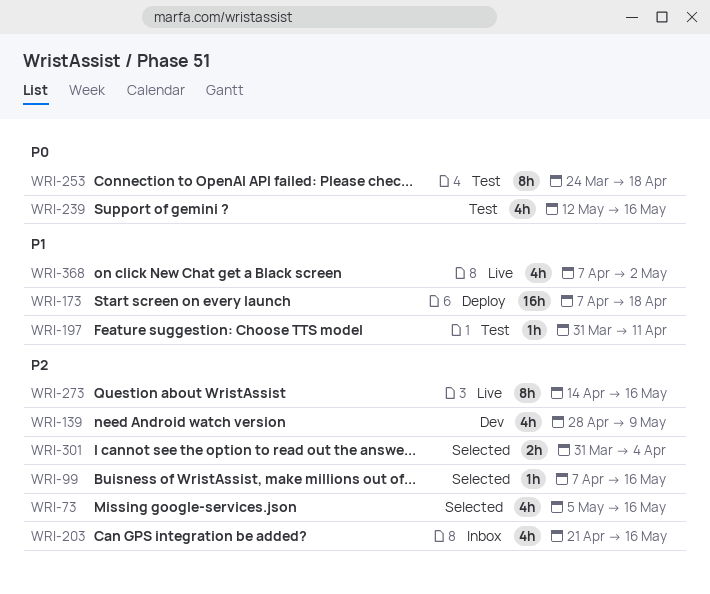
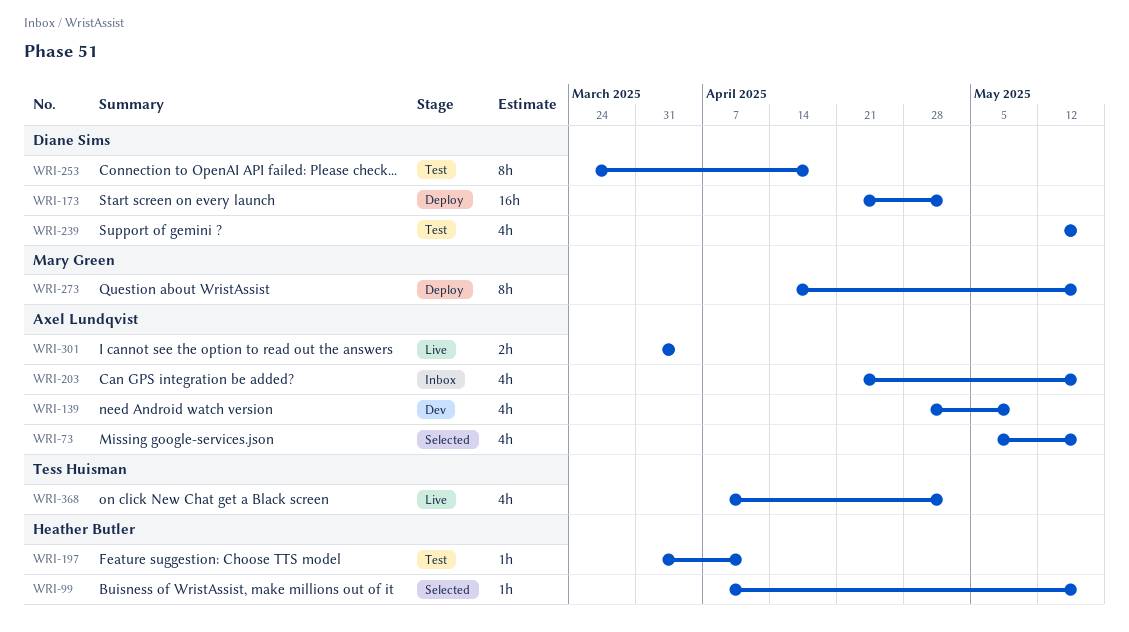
WRI-173, start: Apr 7 -> Apr 21
WRI-173, due: Apr 18 -> May 2
WRI-273, status: Live -> Deploy
WRI-301, status: Selected -> Live

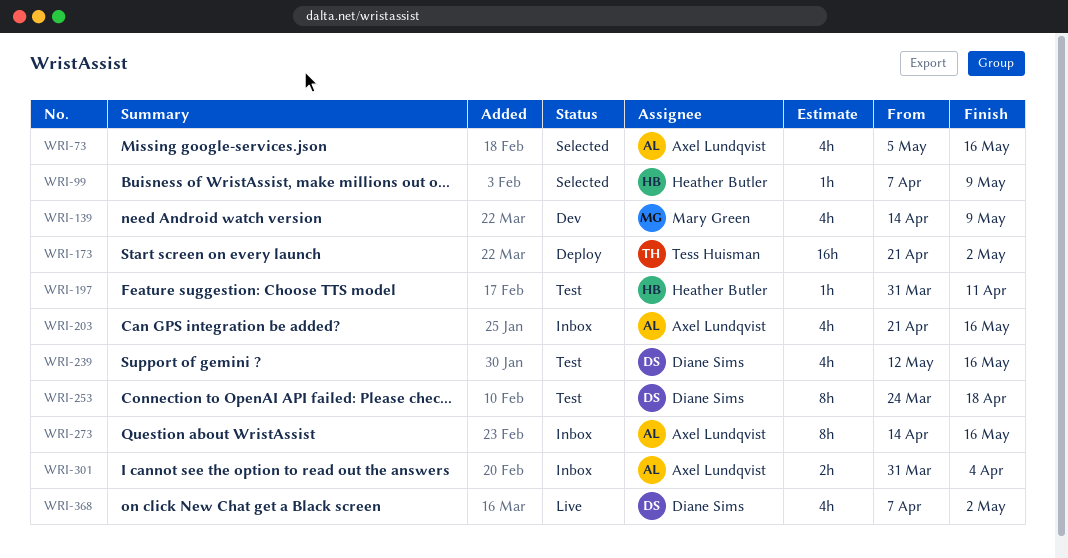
WRI-99, due: May 16 -> May 9
WRI-139, owner: Axel Lundqvist -> Mary Green
WRI-139, start: Apr 28 -> Apr 14
WRI-173, owner: Diane Sims -> Tess Huisman
WRI-273, status: Deploy -> Inbox
WRI-273, owner: Mary Green -> Axel Lundqvist
WRI-301, status: Live -> Inbox
WRI-368, owner: Tess Huisman -> Diane Sims

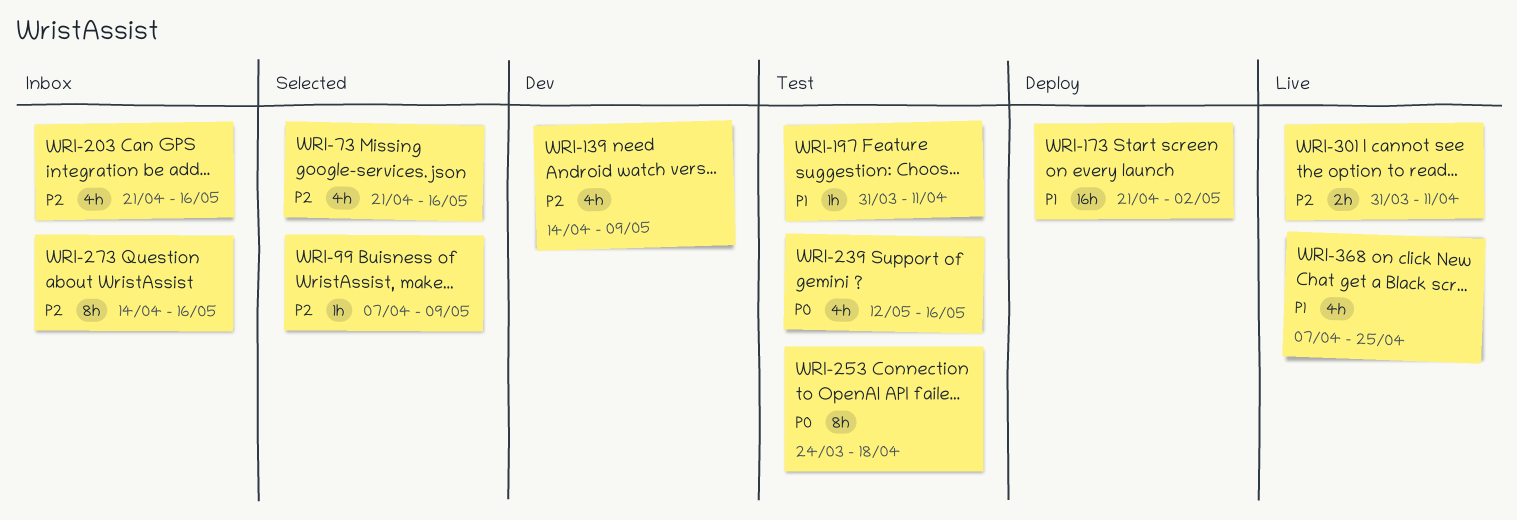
WRI-73, start: May 5 -> Apr 21
WRI-301, status: Inbox -> Live
WRI-301, due: Apr 4 -> Apr 11
WRI-368, due: May 2 -> Apr 25

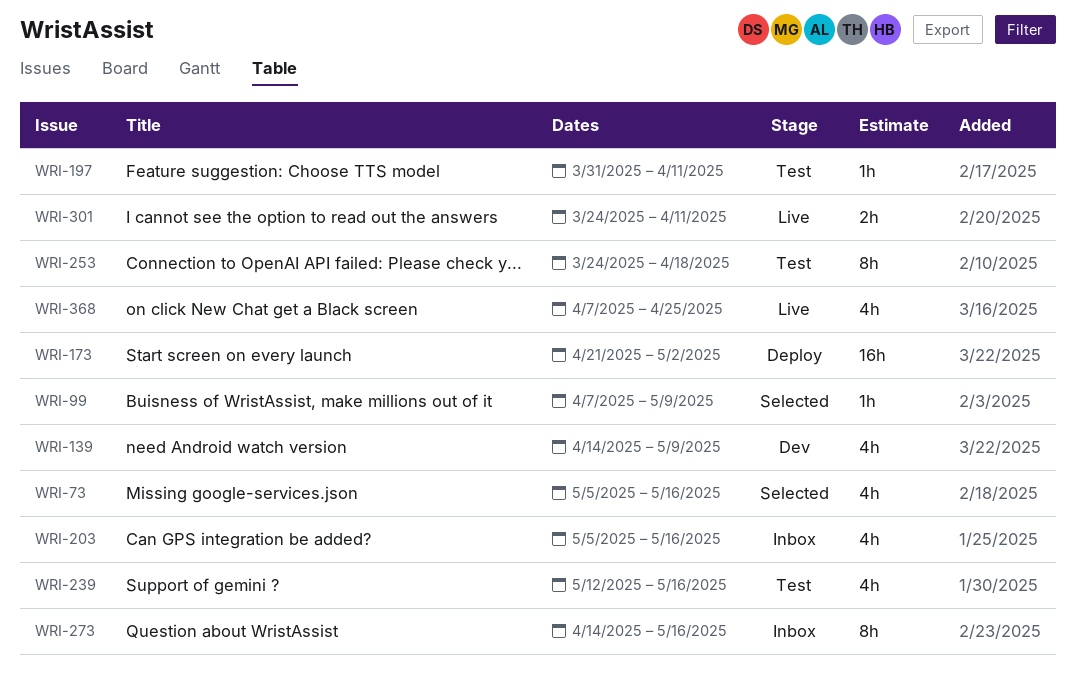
WRI-73, start: Apr 21 -> May 5
WRI-203, start: Apr 21 -> May 5
WRI-301, start: Mar 31 -> Mar 24

